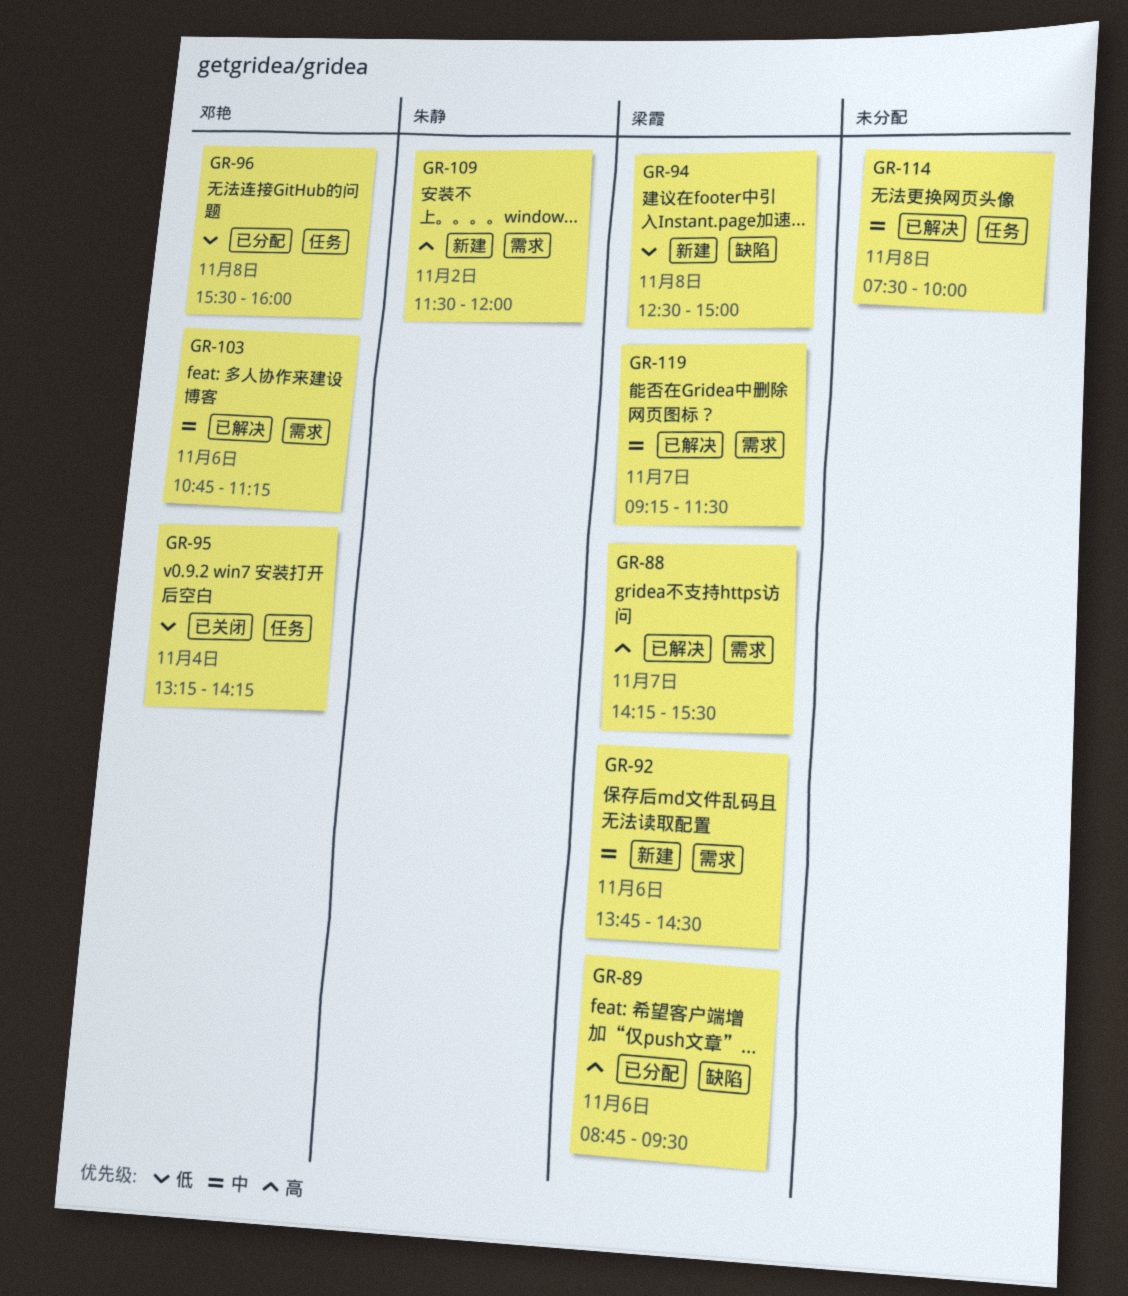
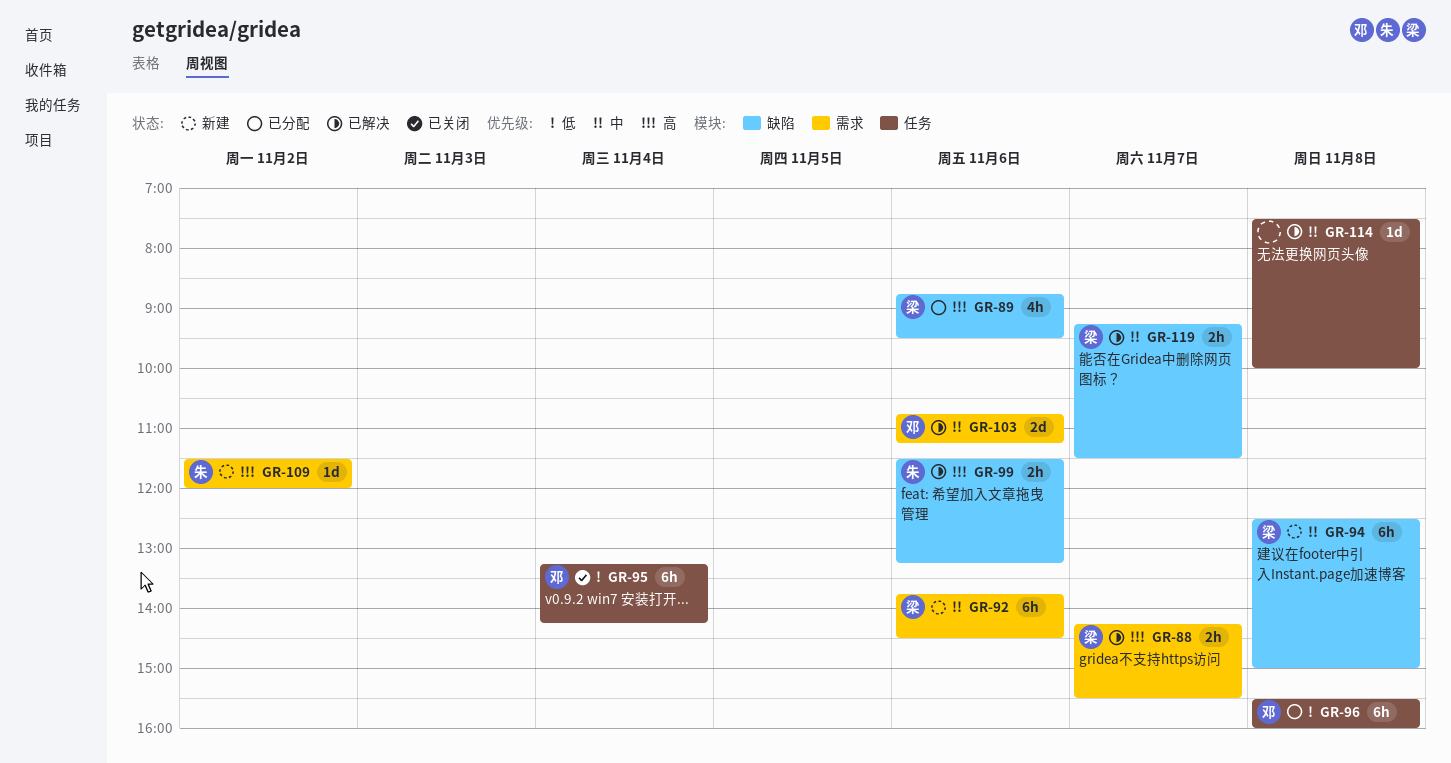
GR-94, priority: 低 -> 中
GR-99: none -> present
GR-119, label: 需求 -> 缺陷

